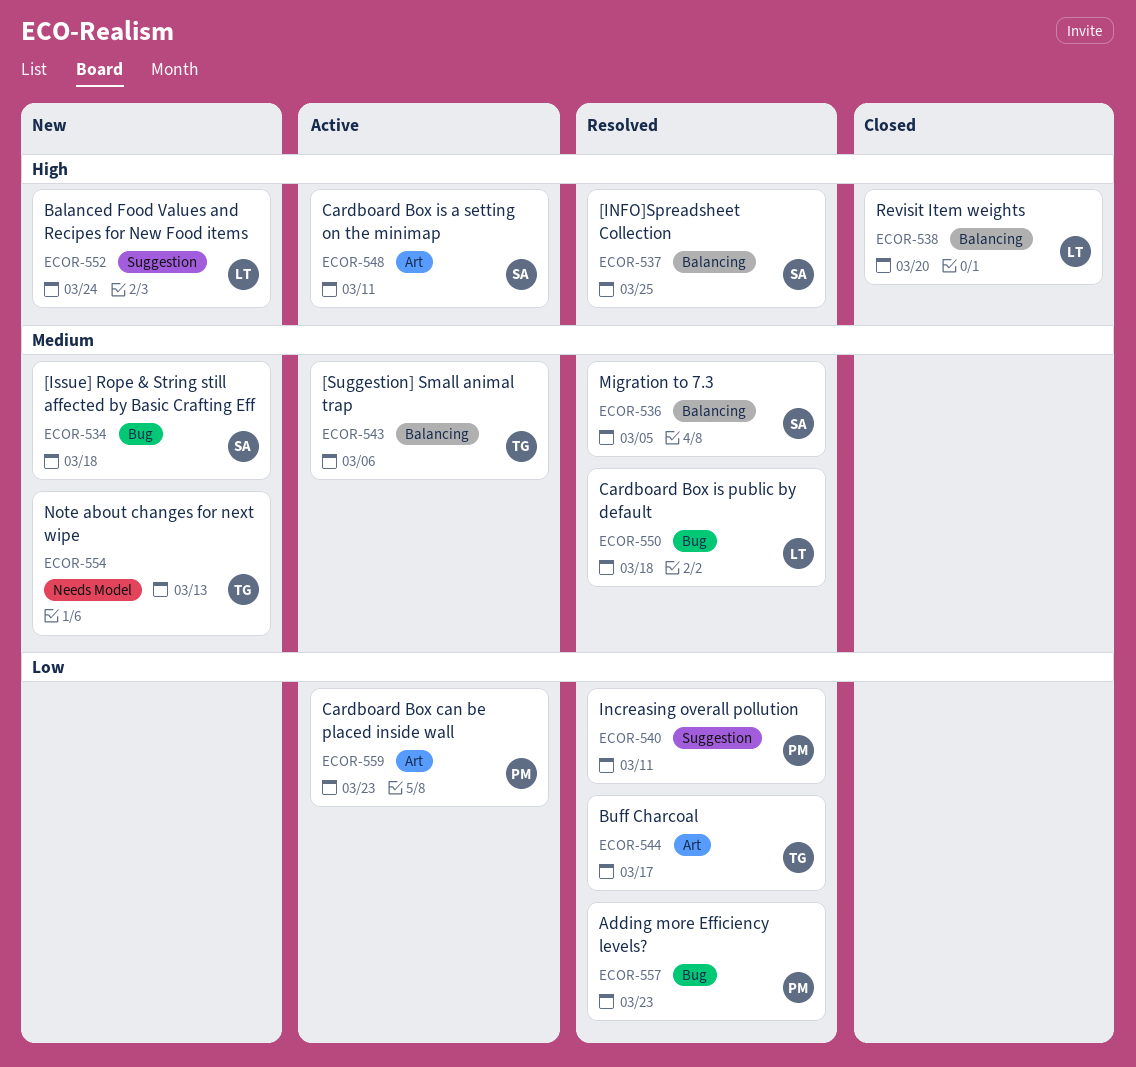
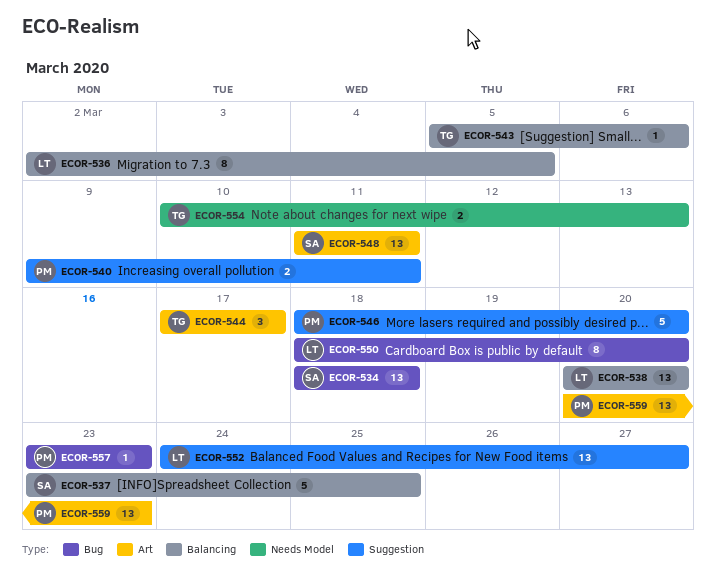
ECOR-536, owner: SA -> LT
ECOR-546: none -> present
ECOR-550, due: Mar 18 -> Mar 20
ECOR-552, due: Mar 24 -> Mar 27

